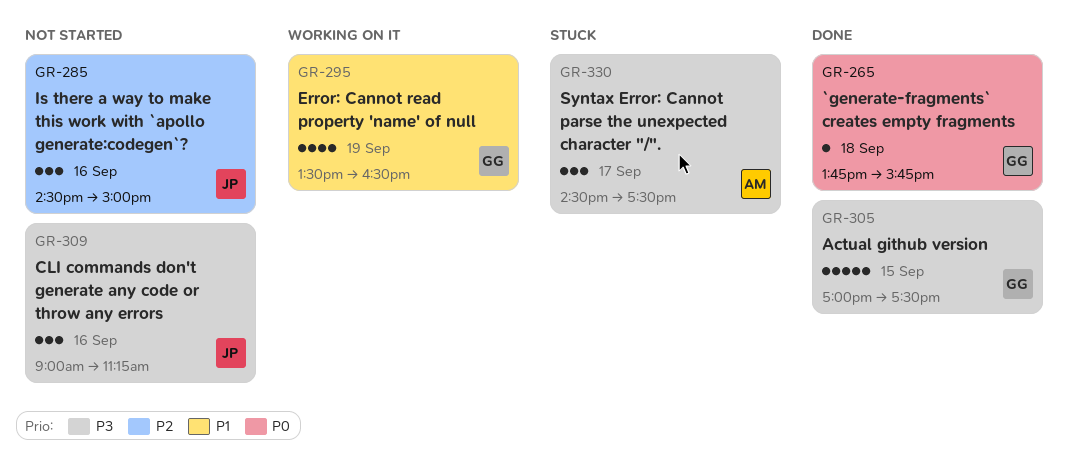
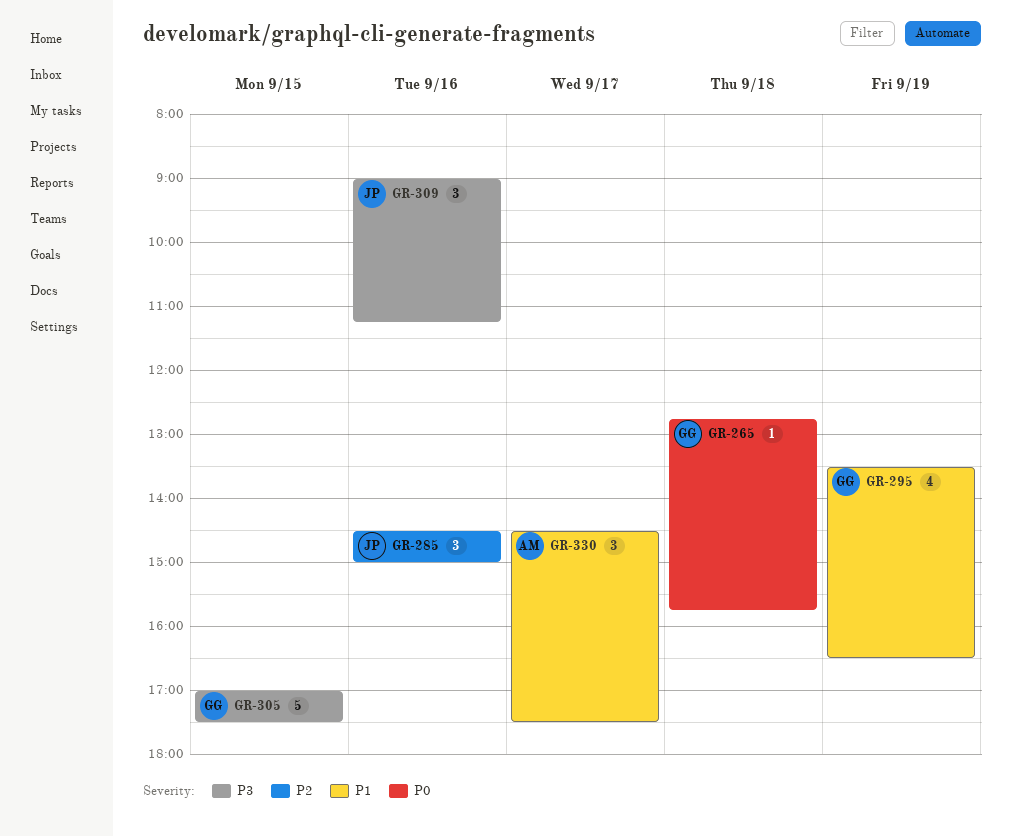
GR-265, begins: 13:45 -> 12:45
GR-330, priority: P3 -> P1

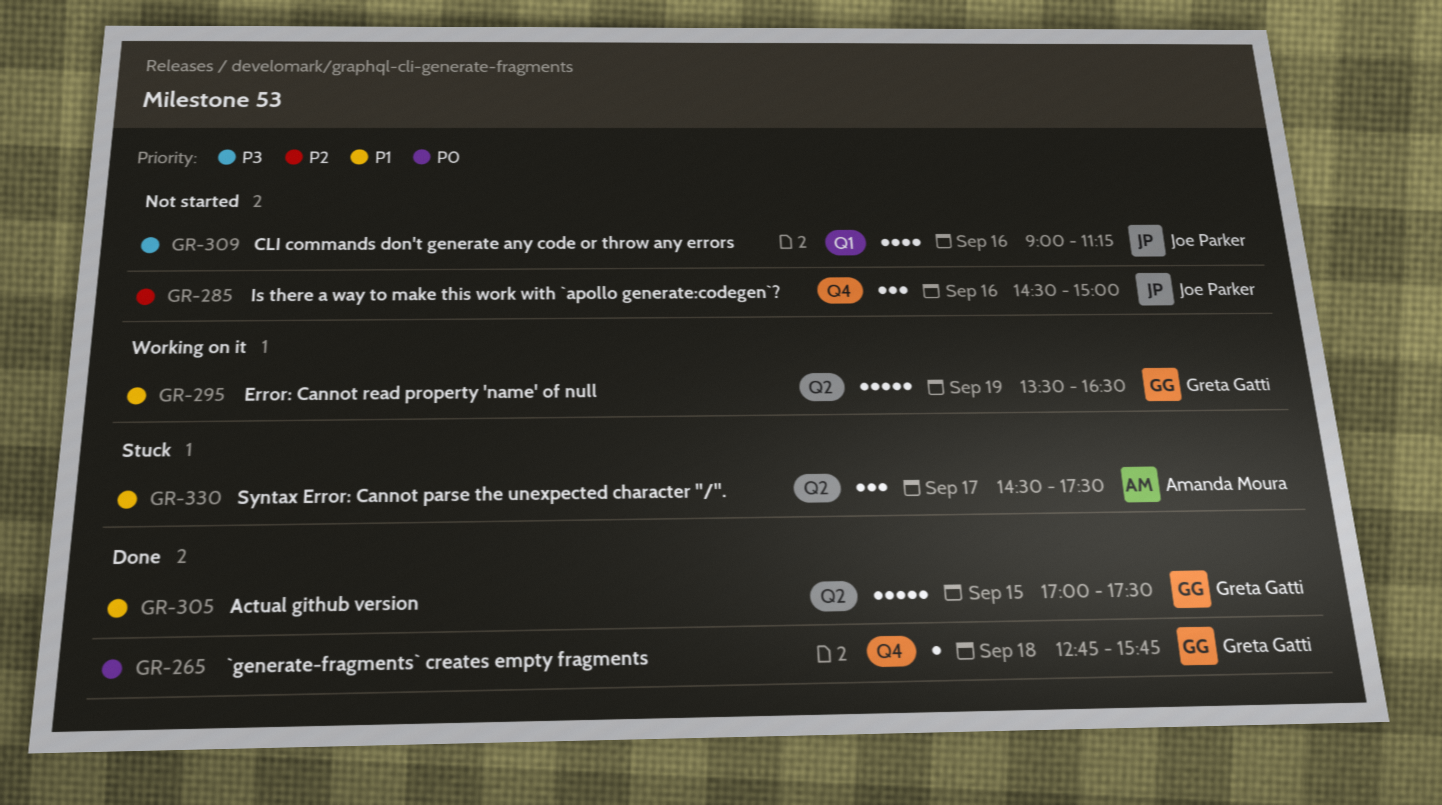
GR-295, estimate: 4 -> 5
GR-305, priority: P3 -> P1
GR-309, estimate: 3 -> 4

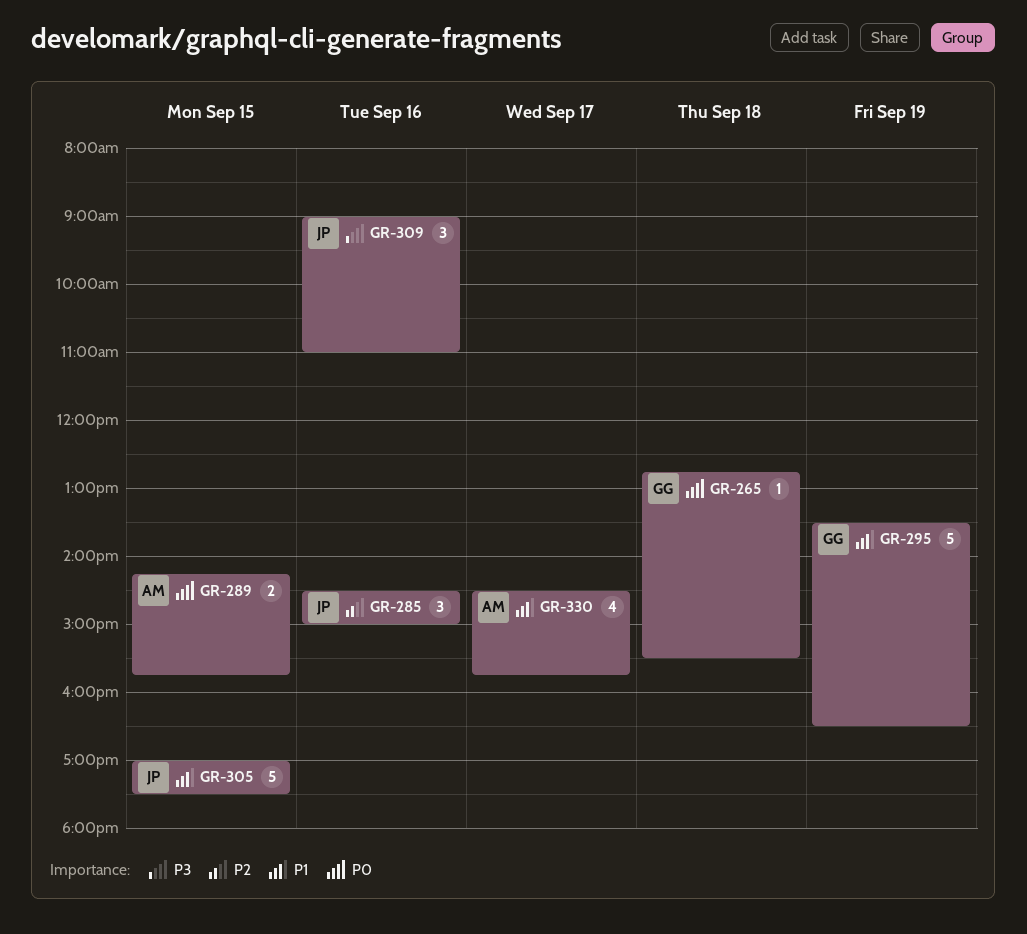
GR-265, ends: 15:45 -> 15:30
GR-289: none -> present
GR-305, owner: Greta Gatti -> Joe Parker
GR-309, estimate: 4 -> 3
GR-309, ends: 11:15 -> 11:00
GR-330, estimate: 3 -> 4
GR-330, ends: 17:30 -> 15:45

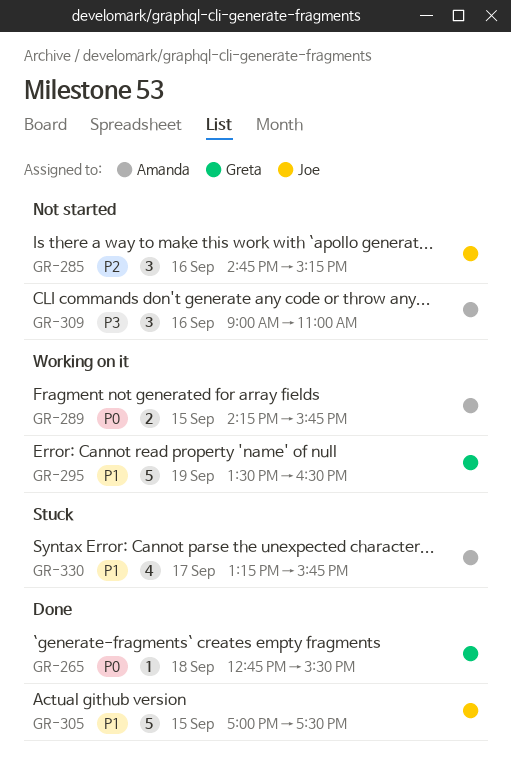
GR-285, begins: 14:30 -> 14:45
GR-285, ends: 15:00 -> 15:15
GR-309, owner: Joe -> Amanda
GR-330, begins: 14:30 -> 13:15

